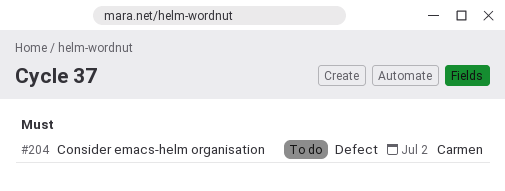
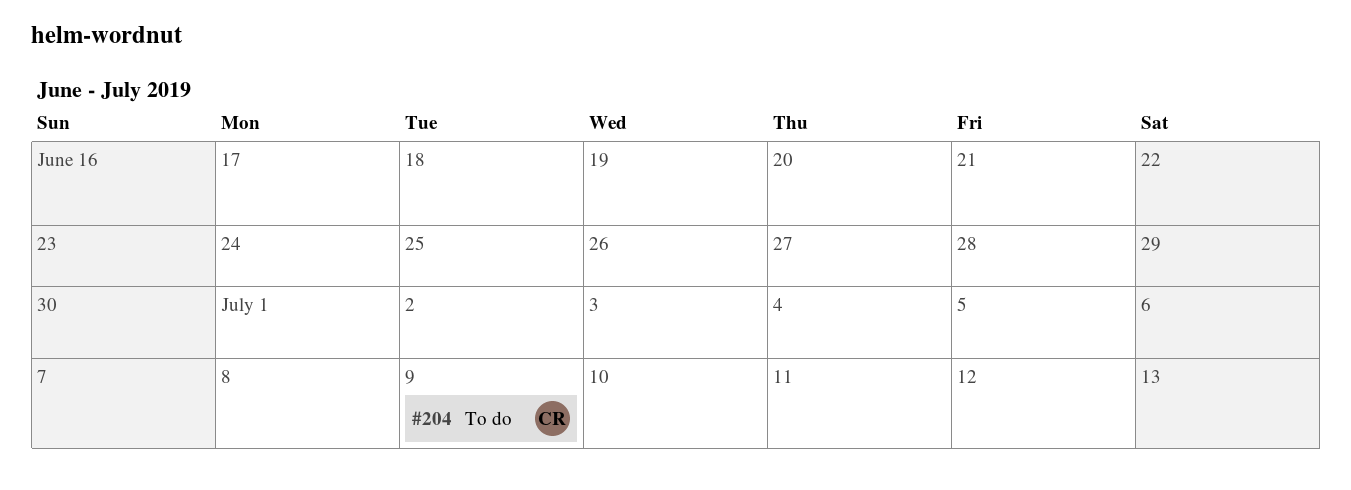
#204, due: Jul 2 -> Jul 9

